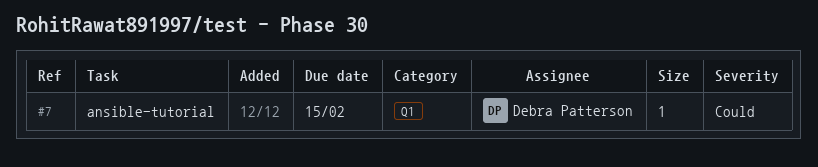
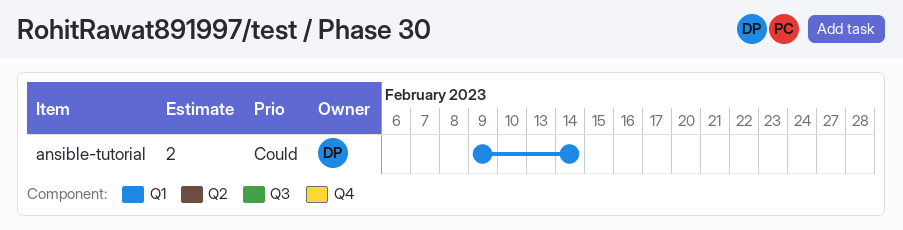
ansible-tutorial, estimate: 1 -> 2
ansible-tutorial, due: Feb 15 -> Feb 14

